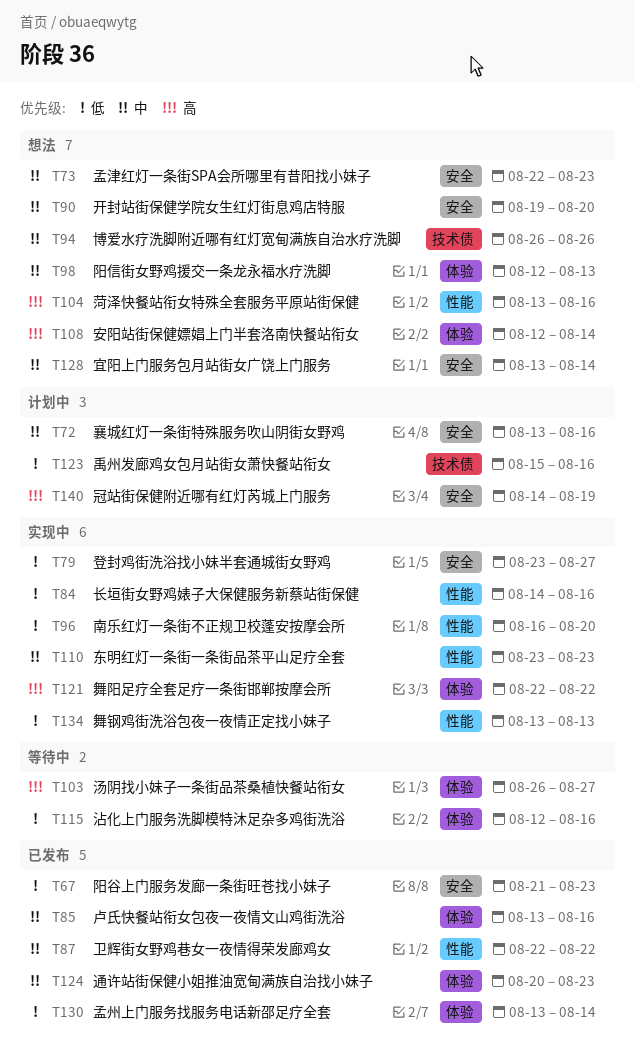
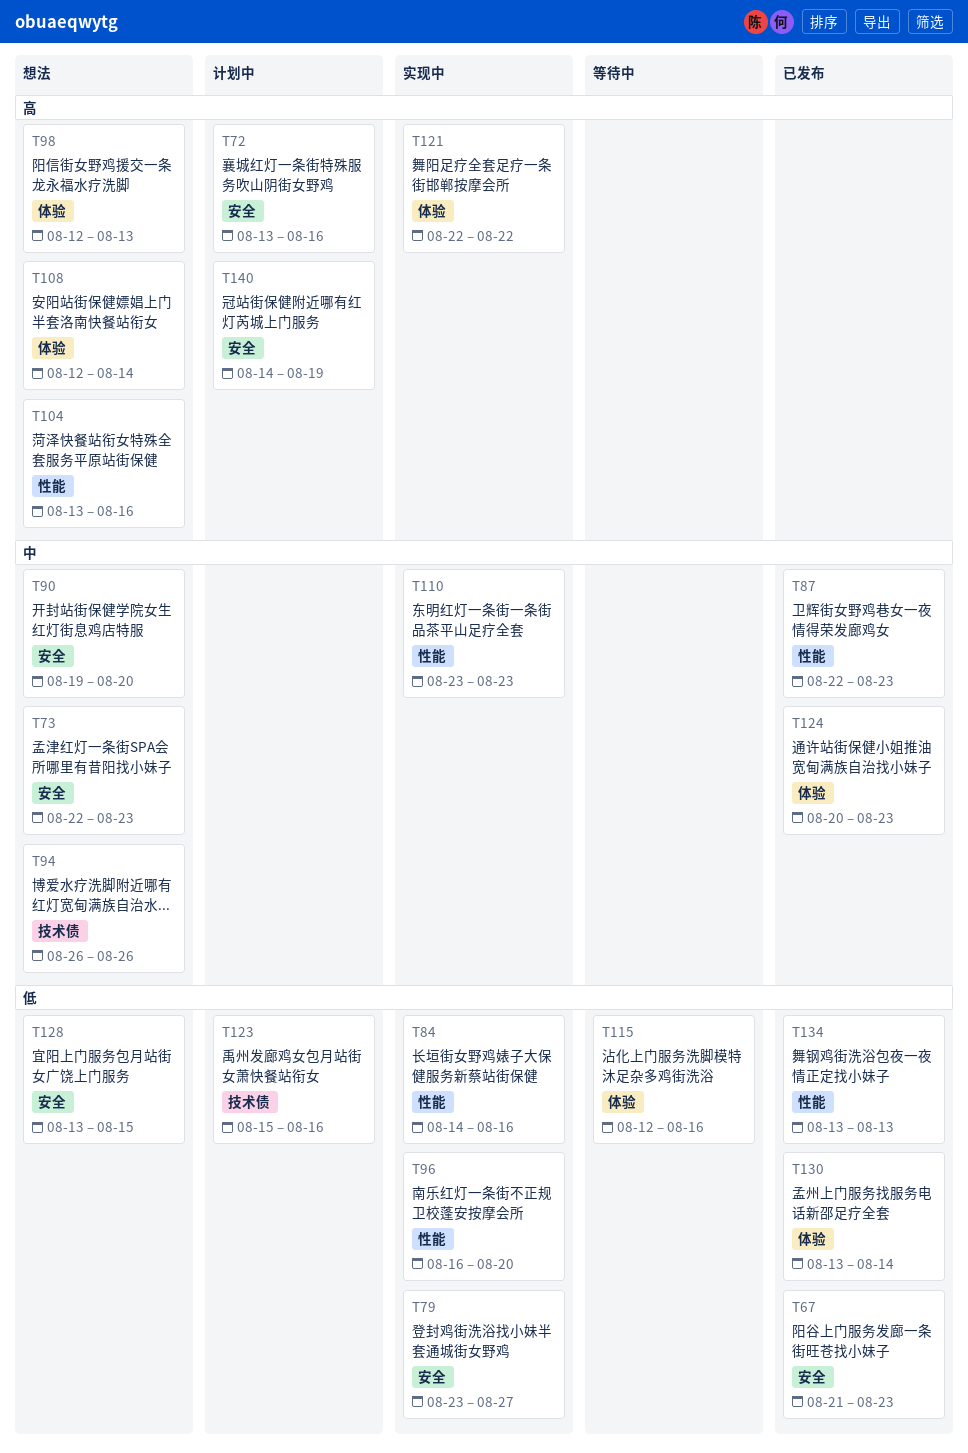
T72, priority: 中 -> 高
T85: present -> none
T87, due: Aug 22 -> Aug 23
T98, priority: 中 -> 高
T103: present -> none
T128, priority: 中 -> 低
T128, due: Aug 14 -> Aug 15
T134, status: 实现中 -> 已发布

